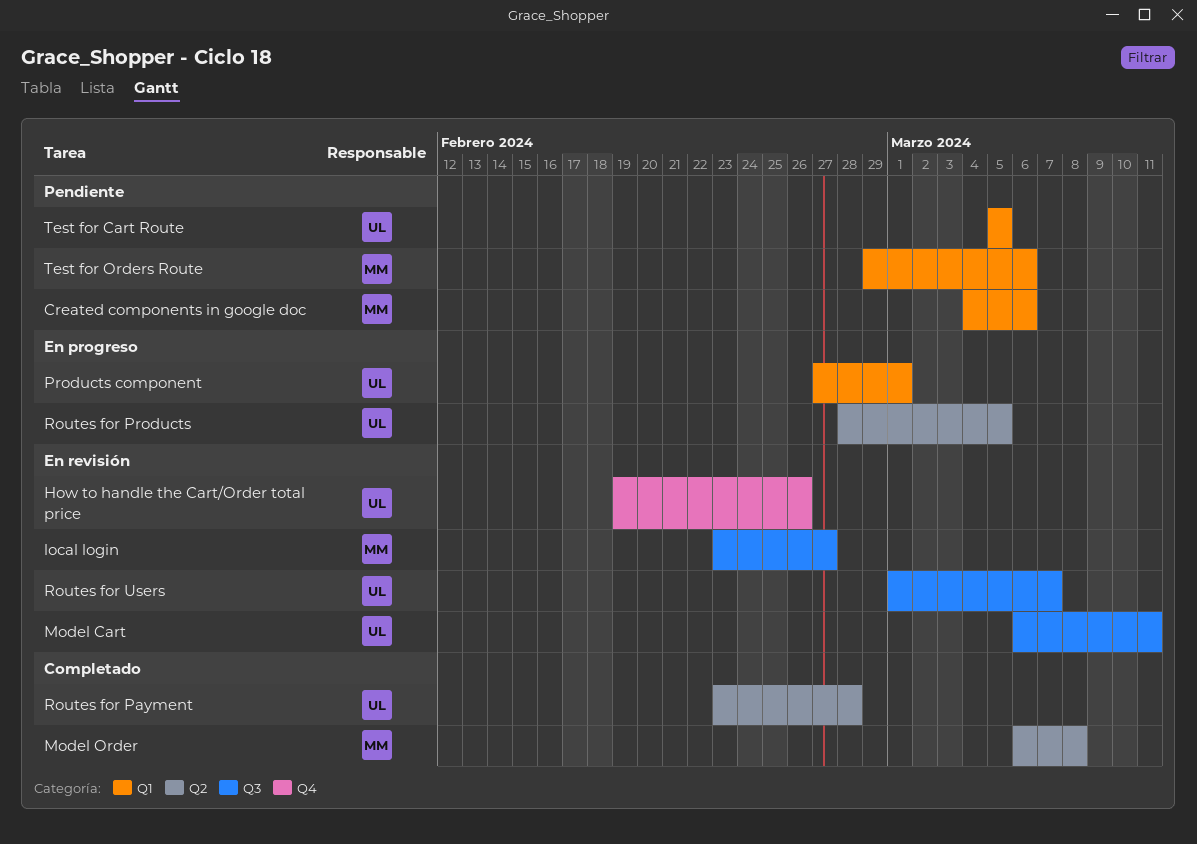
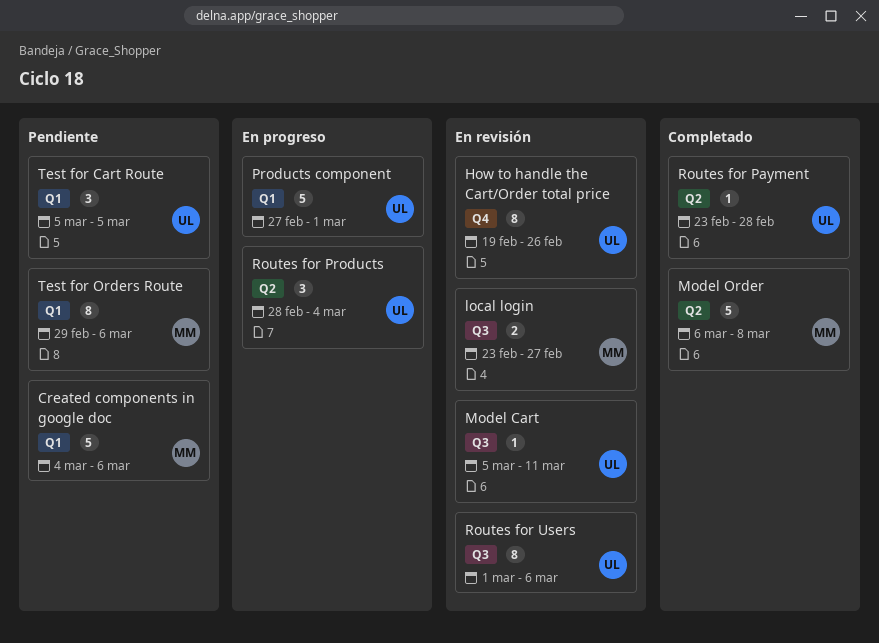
Model Cart, start: Mar 6 -> Mar 5
Routes for Products, due: Mar 5 -> Mar 4
Routes for Users, due: Mar 7 -> Mar 6

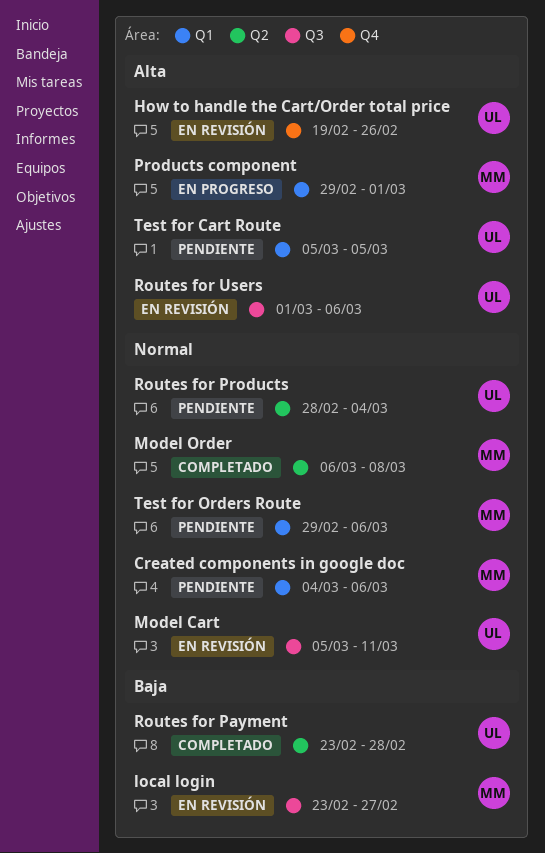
Products component, owner: UL -> MM
Products component, start: Feb 27 -> Feb 29
Routes for Products, status: En progreso -> Pendiente

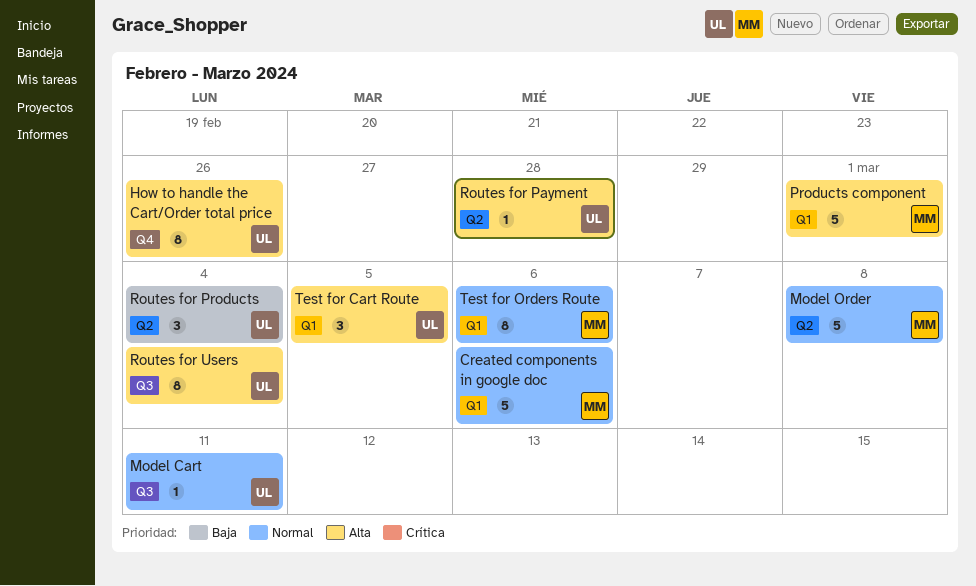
local login: present -> none
Routes for Payment, priority: Baja -> Alta
Routes for Products, priority: Normal -> Baja
Routes for Users, due: Mar 6 -> Mar 4

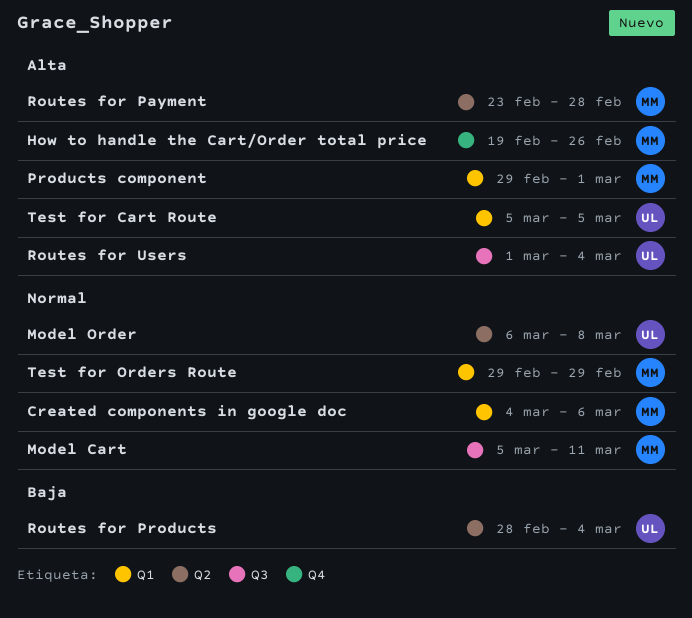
How to handle the Cart/Order total price, owner: UL -> MM
Model Cart, owner: UL -> MM
Model Order, owner: MM -> UL
Routes for Payment, owner: UL -> MM
Test for Orders Route, due: Mar 6 -> Feb 29

